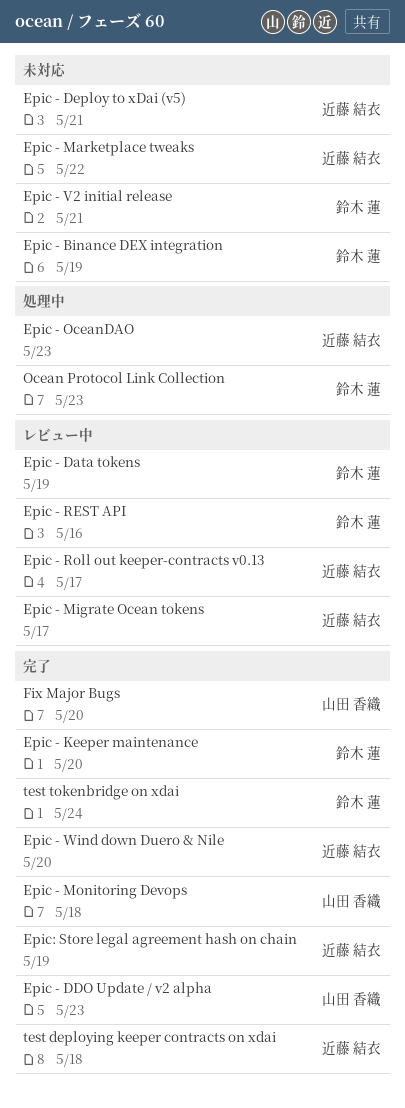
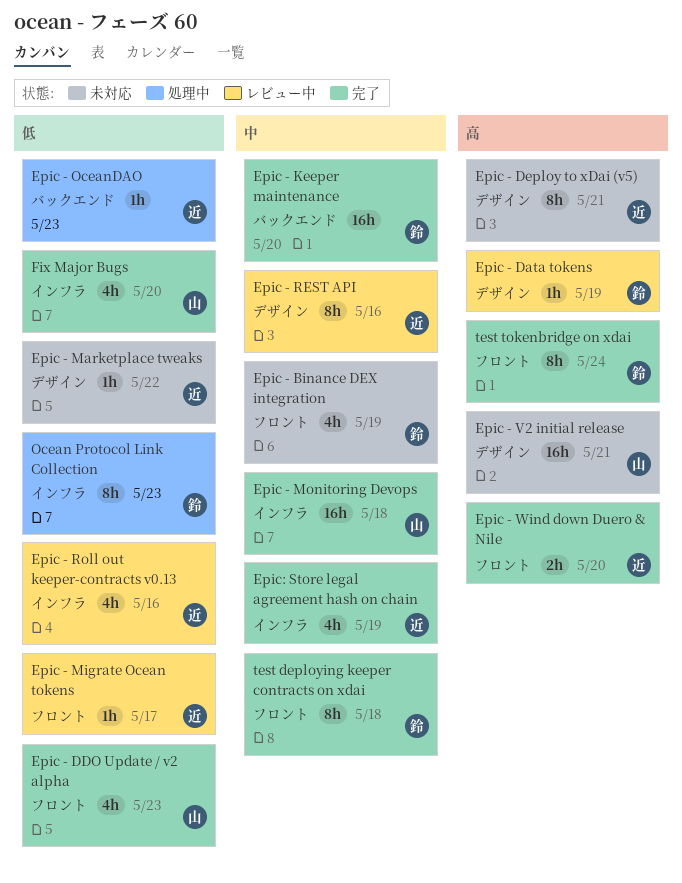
Epic - REST API, owner: 鈴木 蓮 -> 近藤 結衣
Epic - Roll out keeper-contracts v0.13, due: May 17 -> May 16
Epic - V2 initial release, owner: 鈴木 蓮 -> 山田 香織
test deploying keeper contracts on xdai, owner: 近藤 結衣 -> 鈴木 蓮

